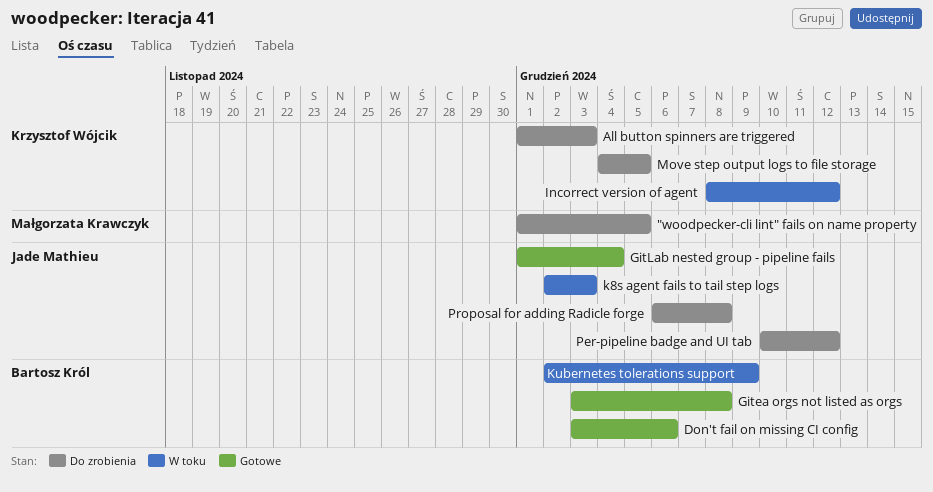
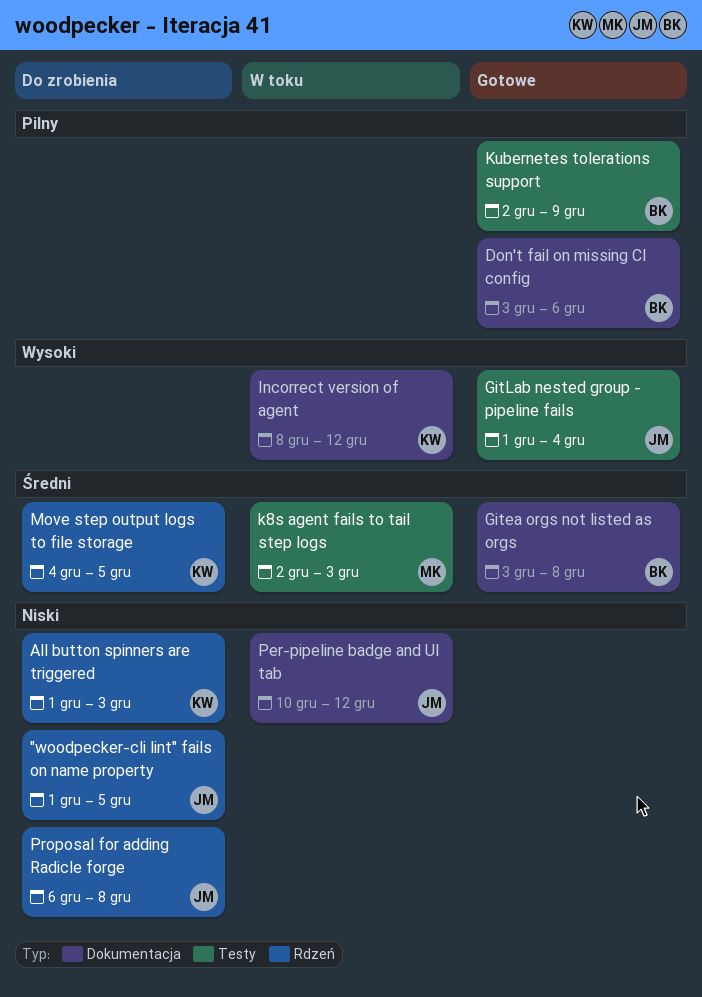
"woodpecker-cli lint" fails on name property, owner: Małgorzata Krawczyk -> Jade Mathieu
k8s agent fails to tail step logs, owner: Jade Mathieu -> Małgorzata Krawczyk
Kubernetes tolerations support, status: W toku -> Gotowe
Per-pipeline badge and UI tab, status: Do zrobienia -> W toku

